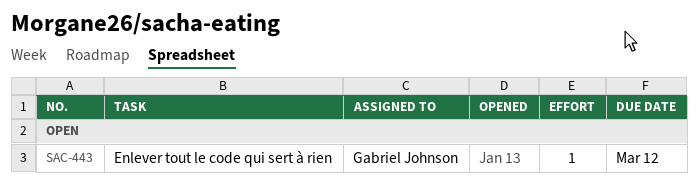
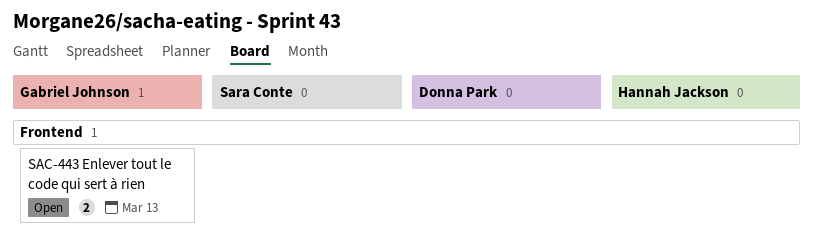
SAC-443, estimate: 1 -> 2
SAC-443, due: Mar 12 -> Mar 13

